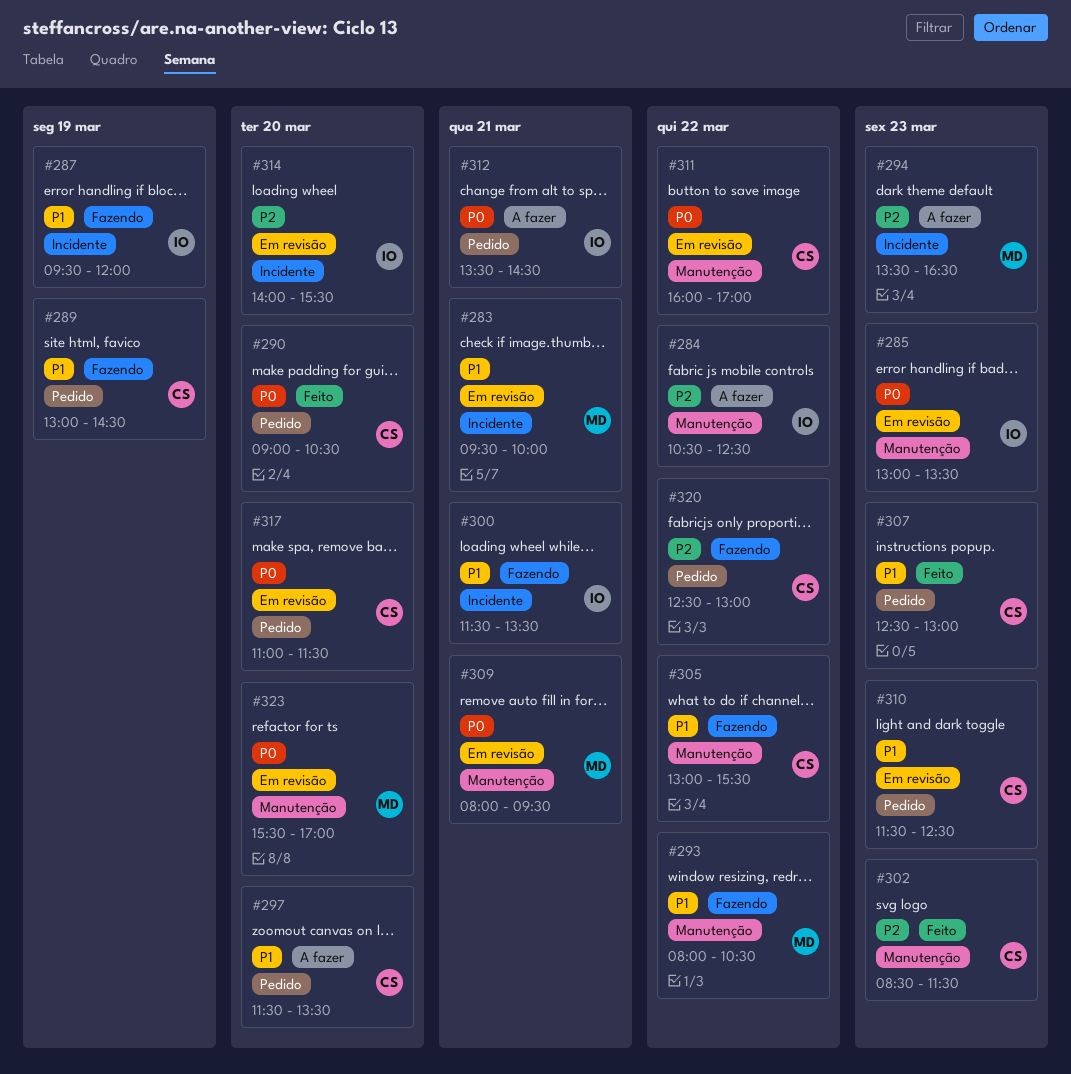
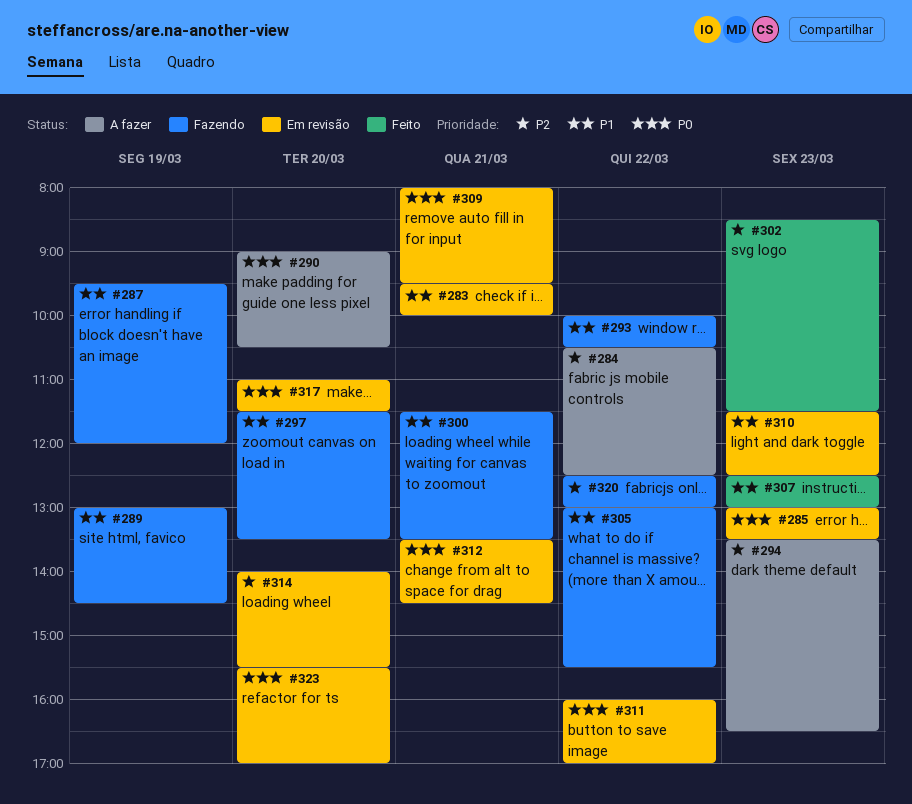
#290, status: Feito -> A fazer
#293, begins: 08:00 -> 10:00
#297, status: A fazer -> Fazendo
#312, status: A fazer -> Em revisão

